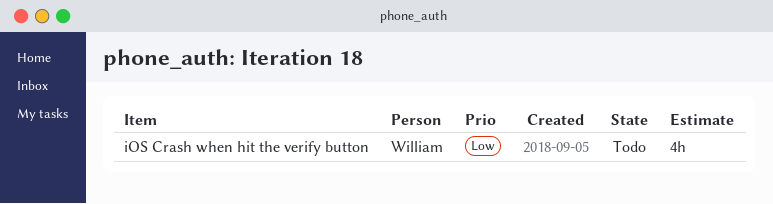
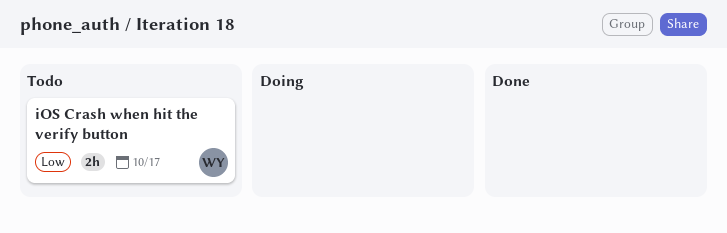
iOS Crash when hit the verify button, estimate: 4h -> 2h

